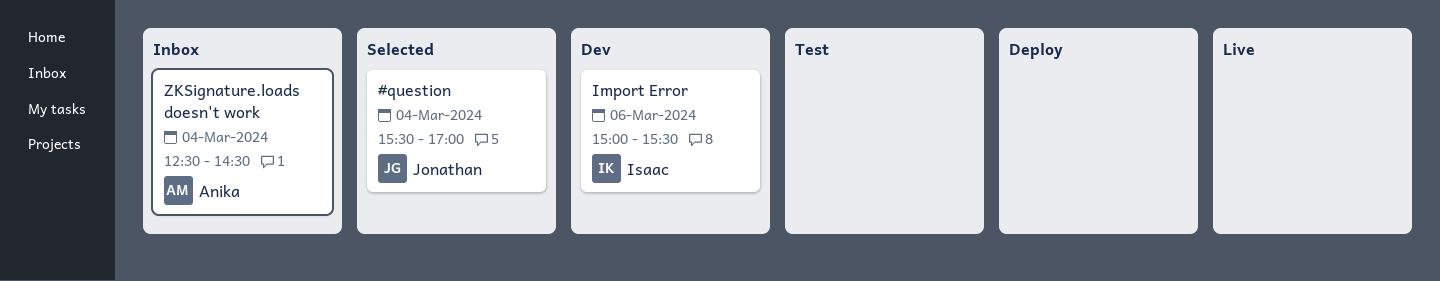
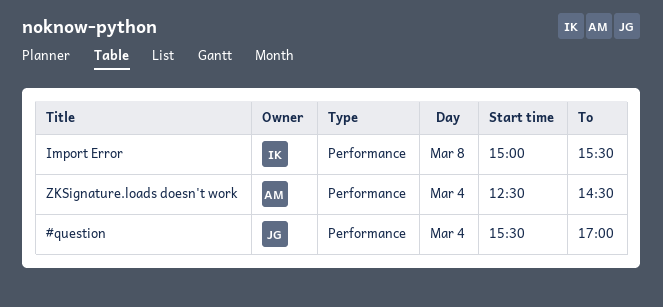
Import Error, day: Mar 6 -> Mar 8

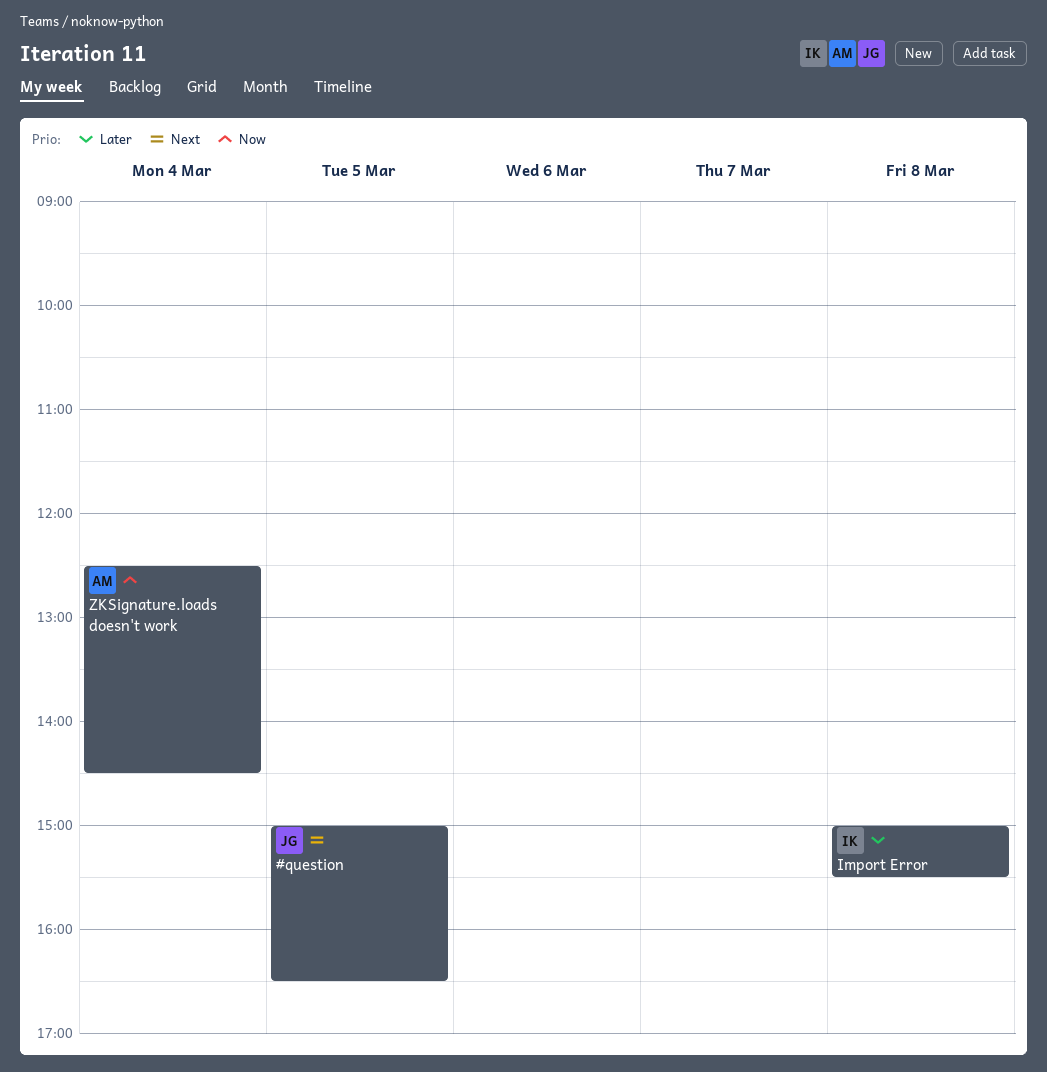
#question, day: Mar 4 -> Mar 5
#question, begins: 15:30 -> 15:00
#question, ends: 17:00 -> 16:30

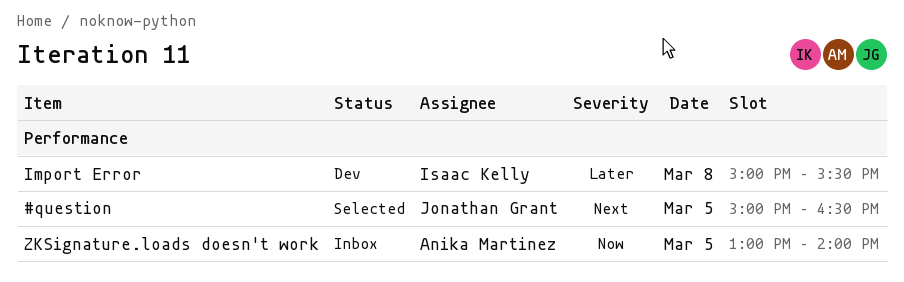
ZKSignature.loads doesn't work, day: Mar 4 -> Mar 5
ZKSignature.loads doesn't work, begins: 12:30 -> 13:00
ZKSignature.loads doesn't work, ends: 14:30 -> 14:00

